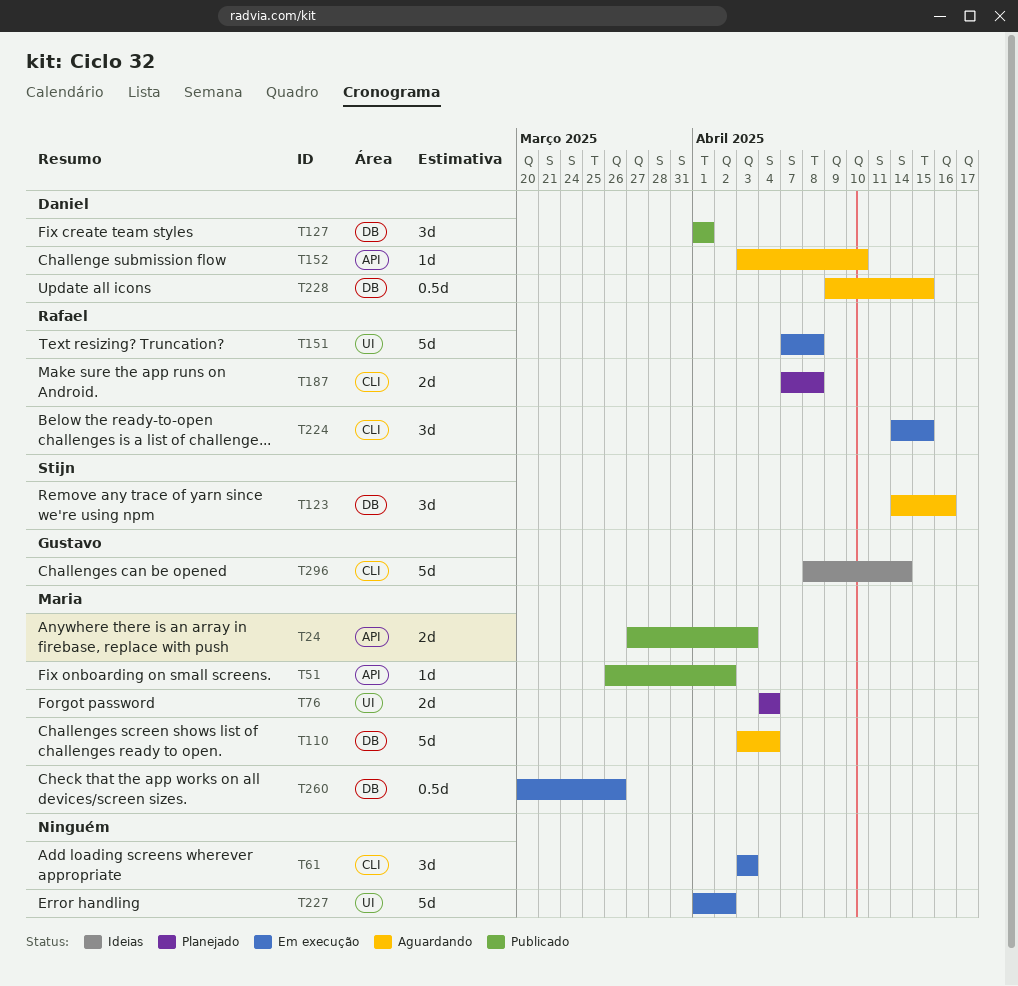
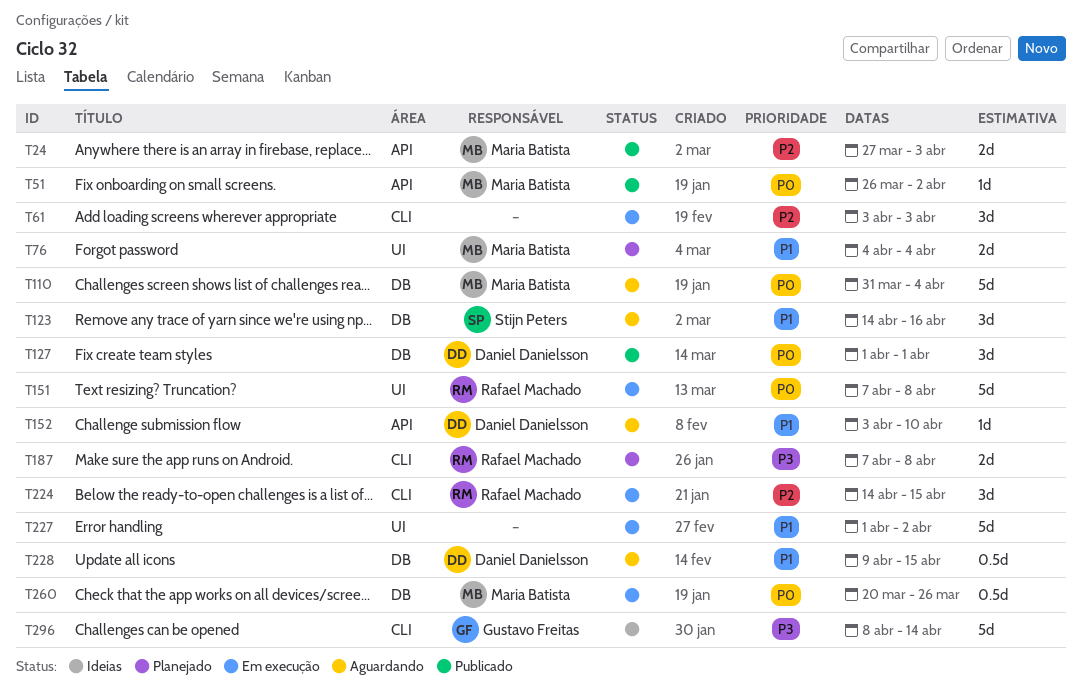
T110, start: Apr 3 -> Mar 31

